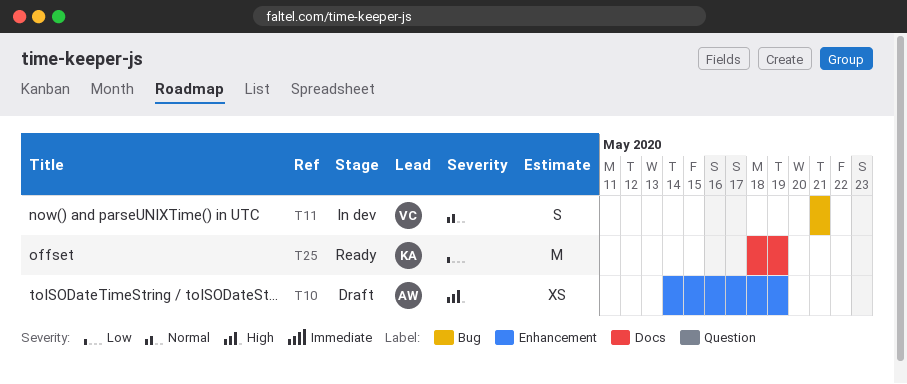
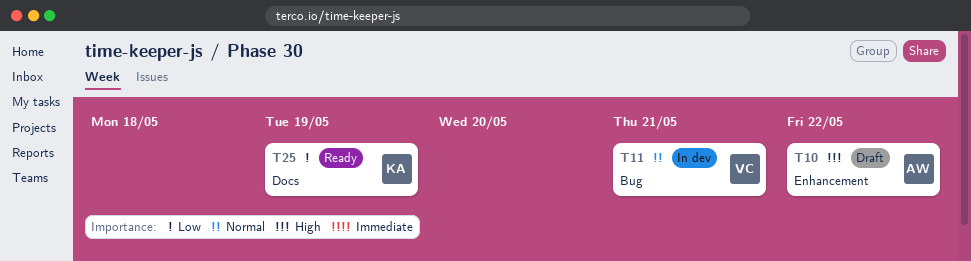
T10, due: May 19 -> May 22

